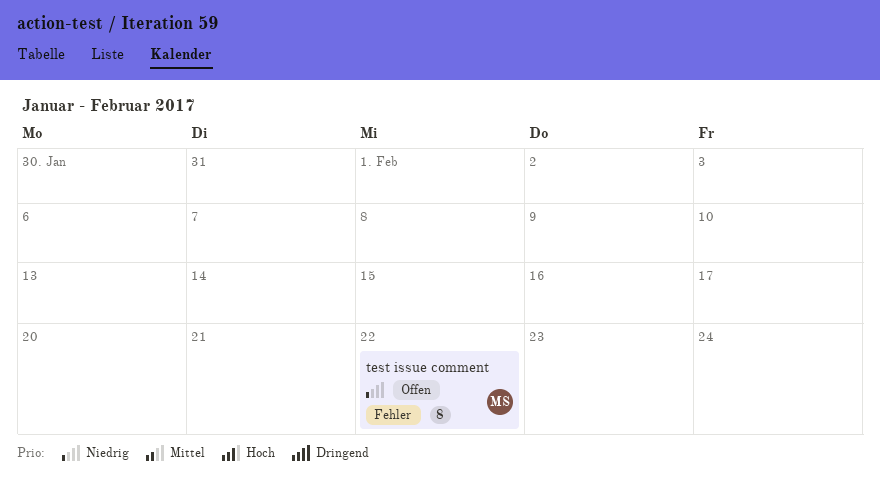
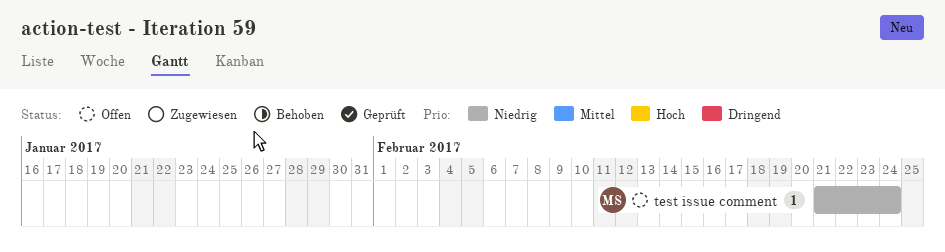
test issue comment, estimate: 8 -> 1
test issue comment, due: Feb 22 -> Feb 24

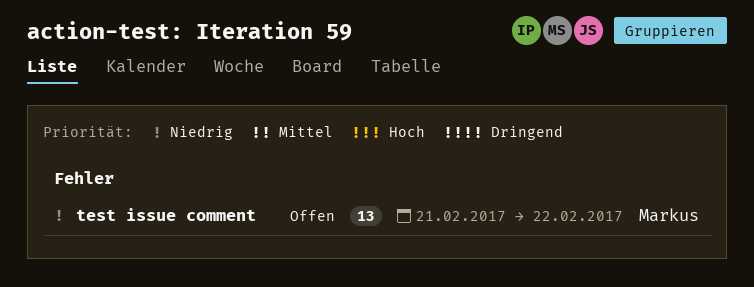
test issue comment, estimate: 1 -> 13
test issue comment, due: Feb 24 -> Feb 22

